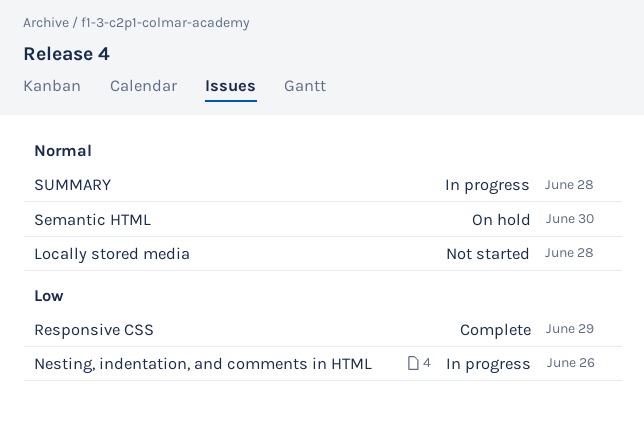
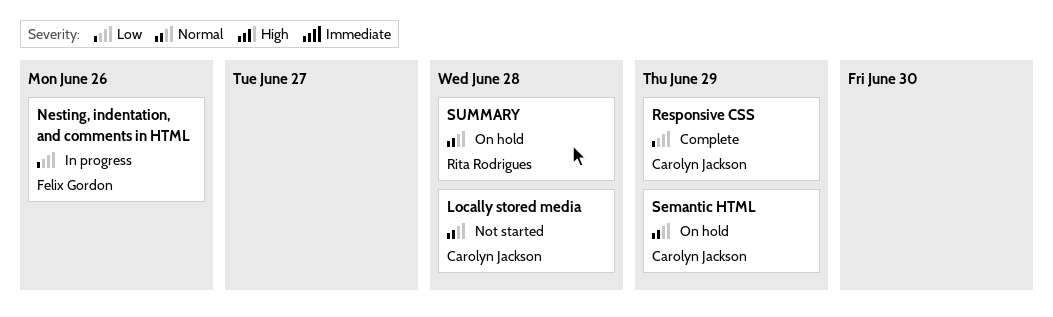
Semantic HTML, due: Jun 30 -> Jun 29
SUMMARY, status: In progress -> On hold

